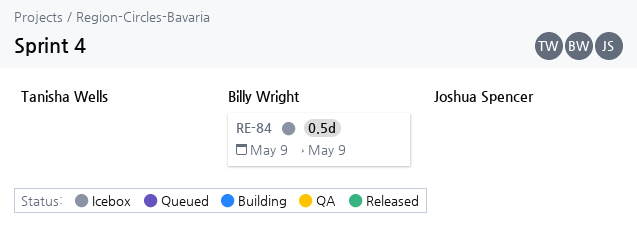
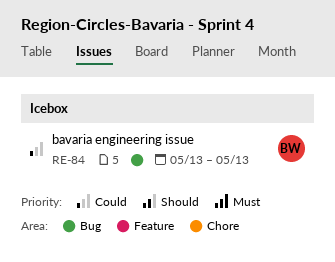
RE-84, start: May 9 -> May 13
RE-84, due: May 9 -> May 13

